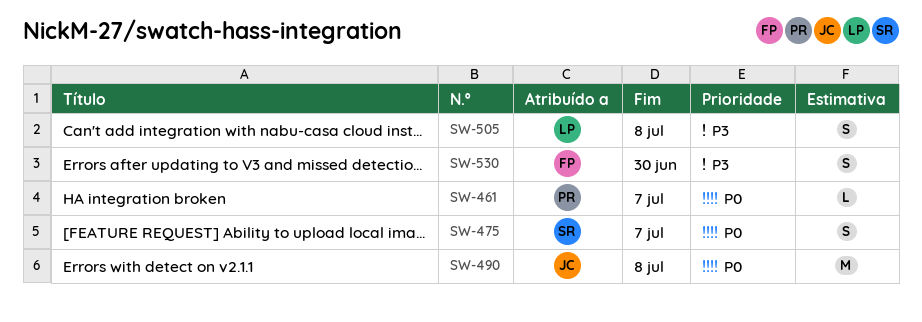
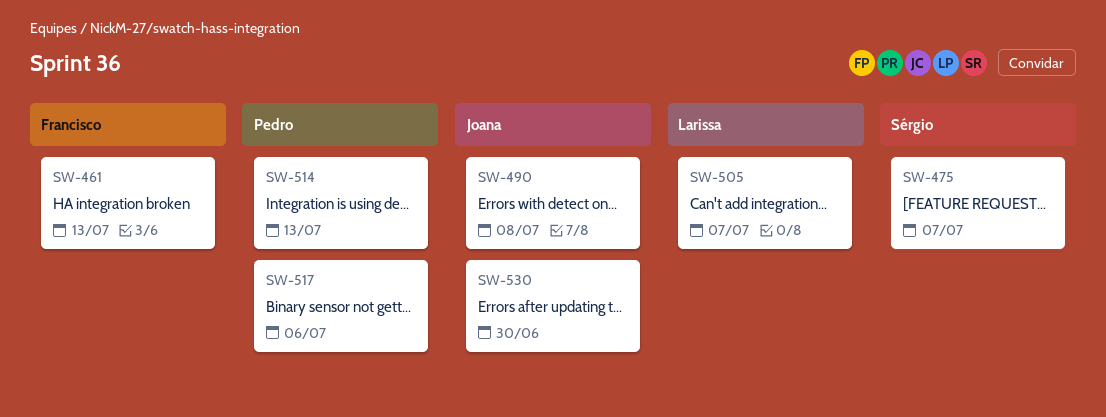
SW-461, owner: Pedro -> Francisco
SW-461, due: Jul 7 -> Jul 13
SW-505, due: Jul 8 -> Jul 7
SW-514: none -> present
SW-517: none -> present
SW-530, owner: Francisco -> Joana

